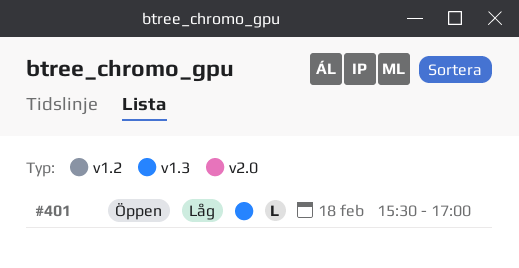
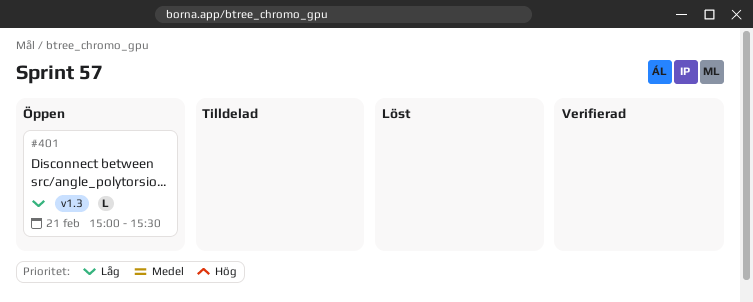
#401, day: Feb 18 -> Feb 21
#401, begins: 15:30 -> 15:00
#401, ends: 17:00 -> 15:30

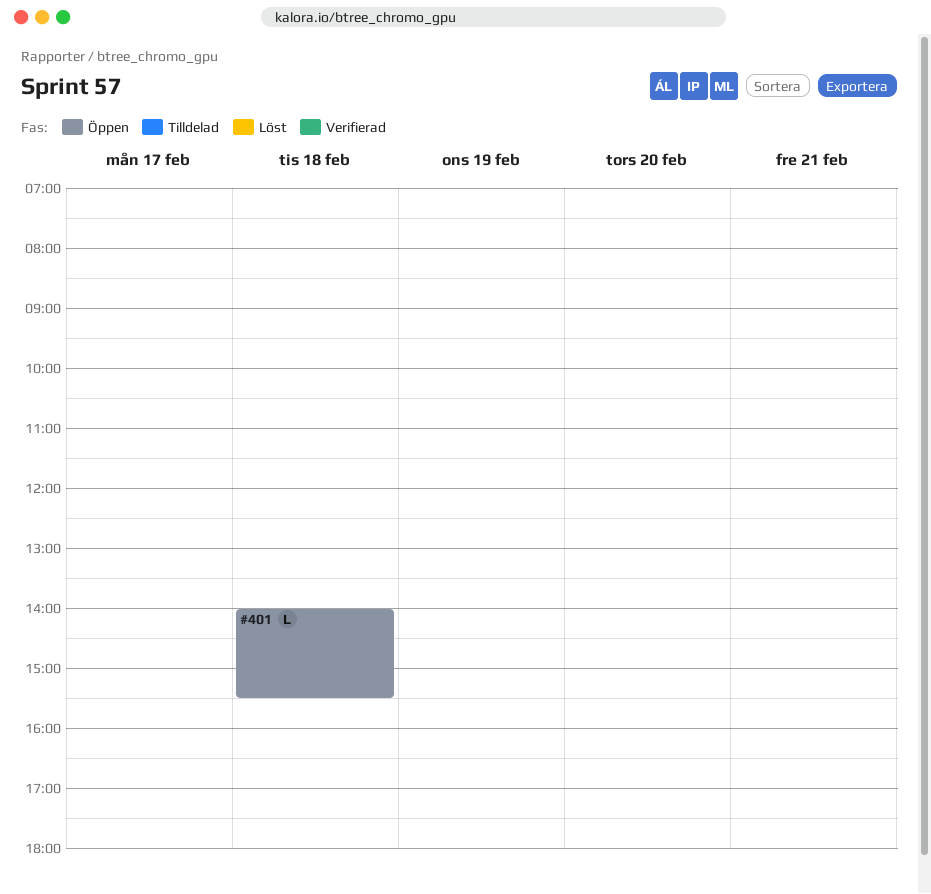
#401, day: Feb 21 -> Feb 18
#401, begins: 15:00 -> 14:00

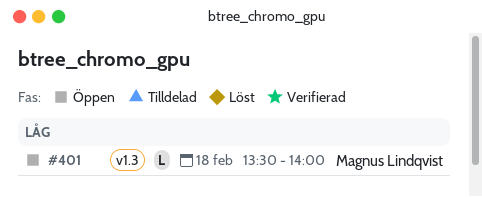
#401, begins: 14:00 -> 13:30
#401, ends: 15:30 -> 14:00

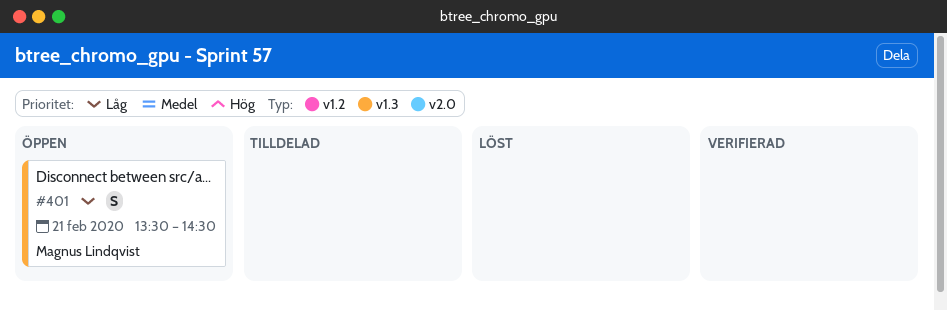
#401, estimate: L -> S
#401, day: Feb 18 -> Feb 21
#401, ends: 14:00 -> 14:30

